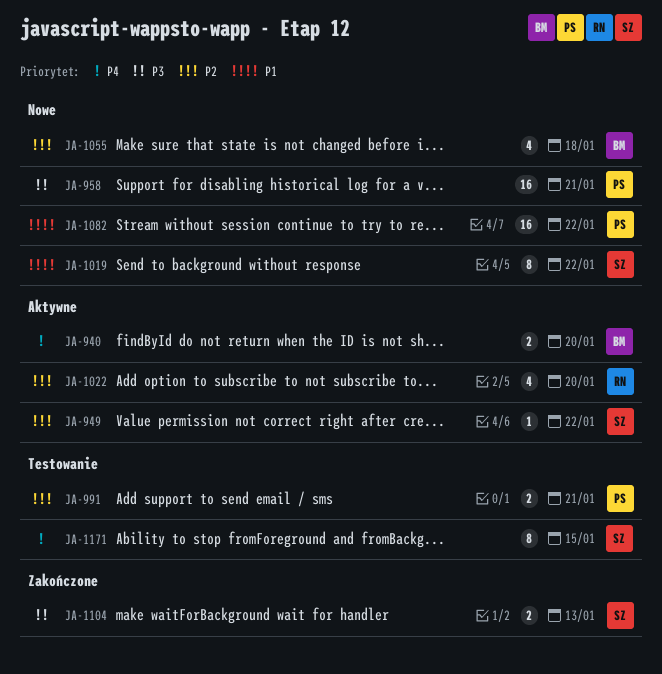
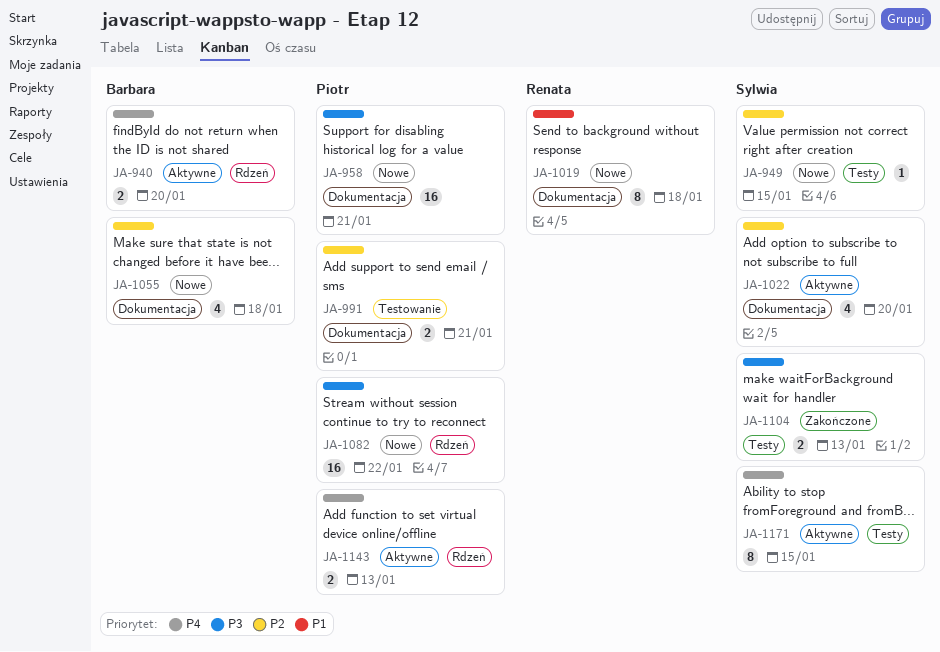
JA-949, status: Aktywne -> Nowe
JA-949, due: Jan 22 -> Jan 15
JA-1019, owner: Sylwia -> Renata
JA-1019, due: Jan 22 -> Jan 18
JA-1022, owner: Renata -> Sylwia
JA-1082, priority: P1 -> P3
JA-1143: none -> present
JA-1171, status: Testowanie -> Aktywne

